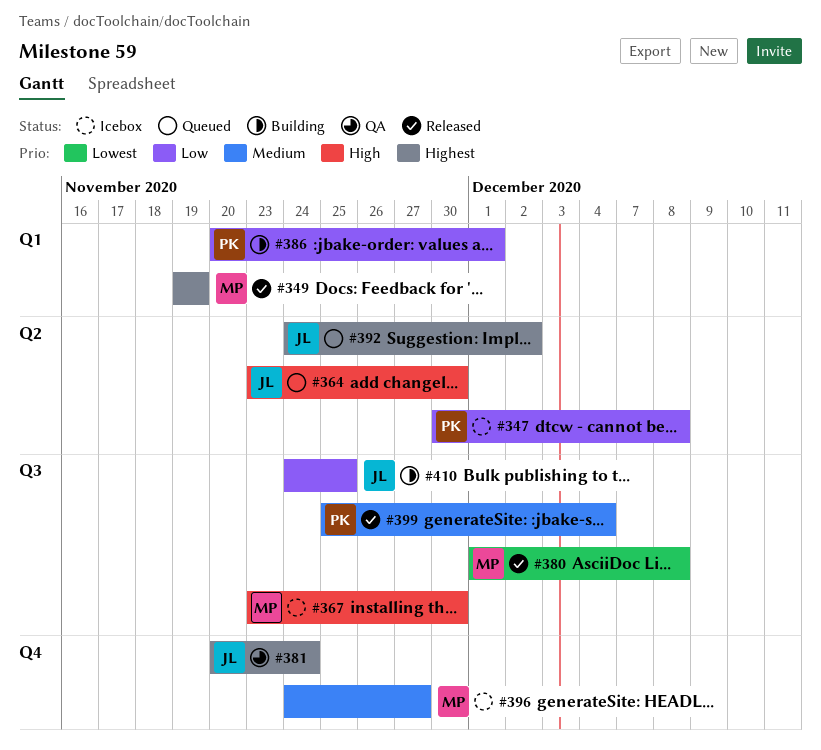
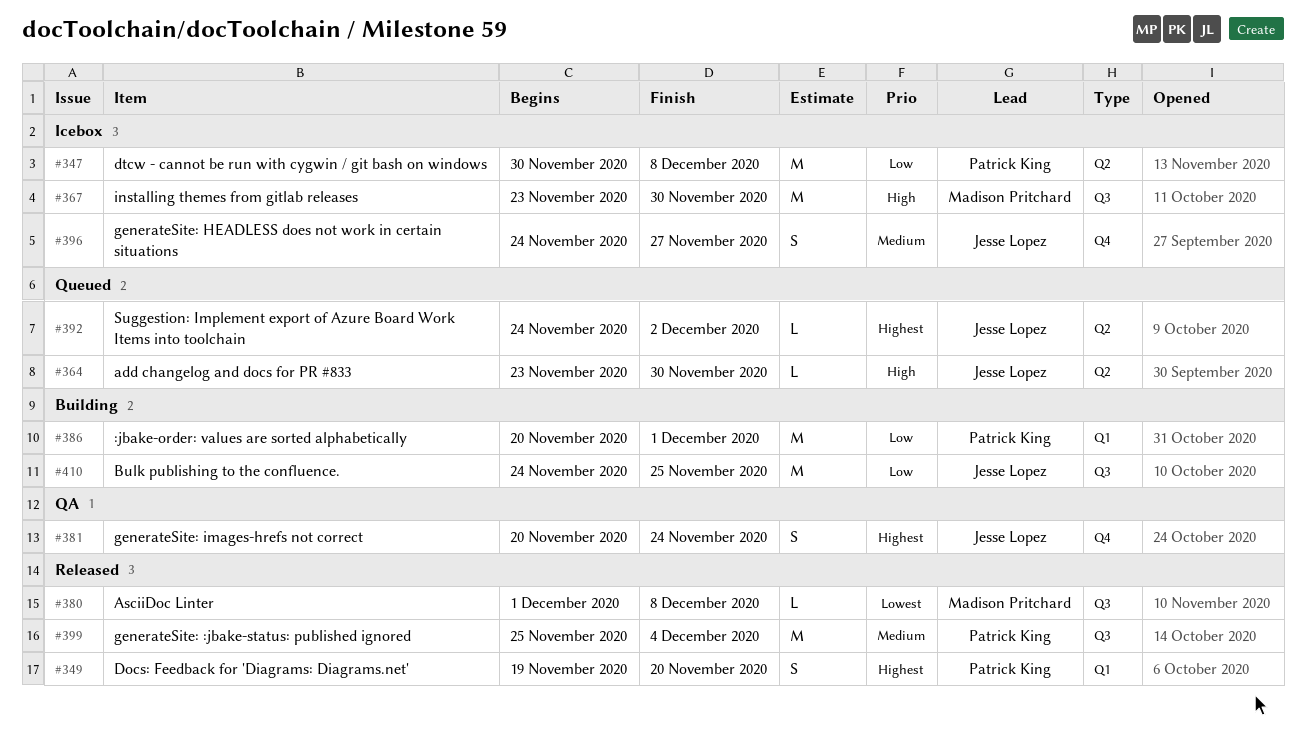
#349, owner: Madison Pritchard -> Patrick King
#349, due: Nov 19 -> Nov 20
#396, owner: Madison Pritchard -> Jesse Lopez

